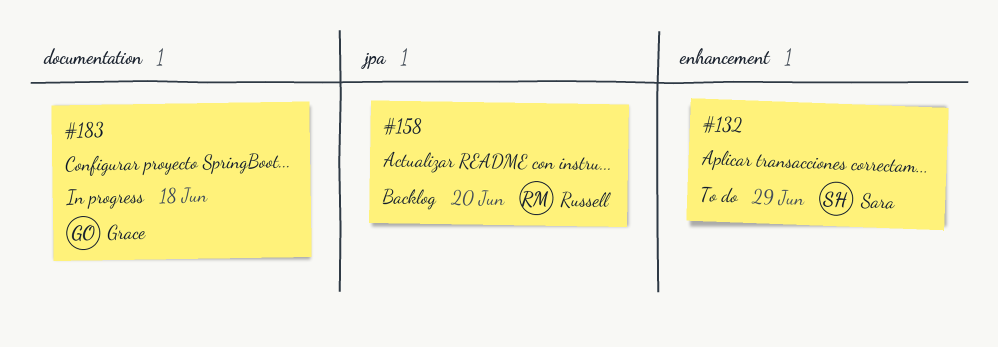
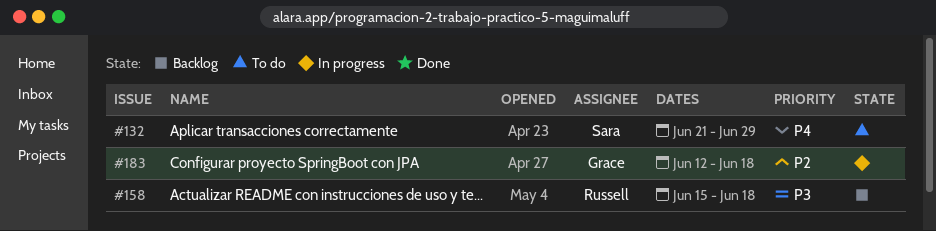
#158, due: Jun 20 -> Jun 18

